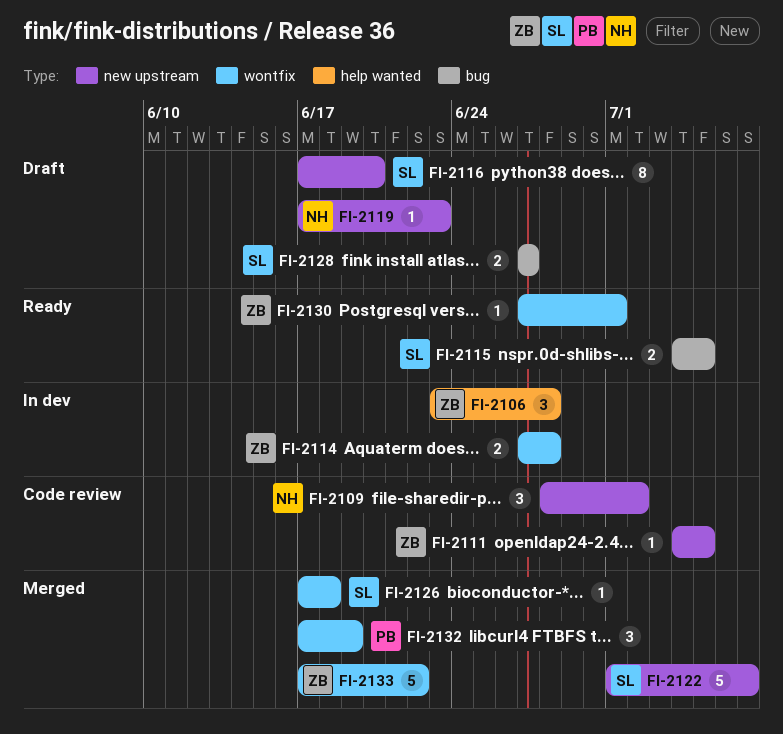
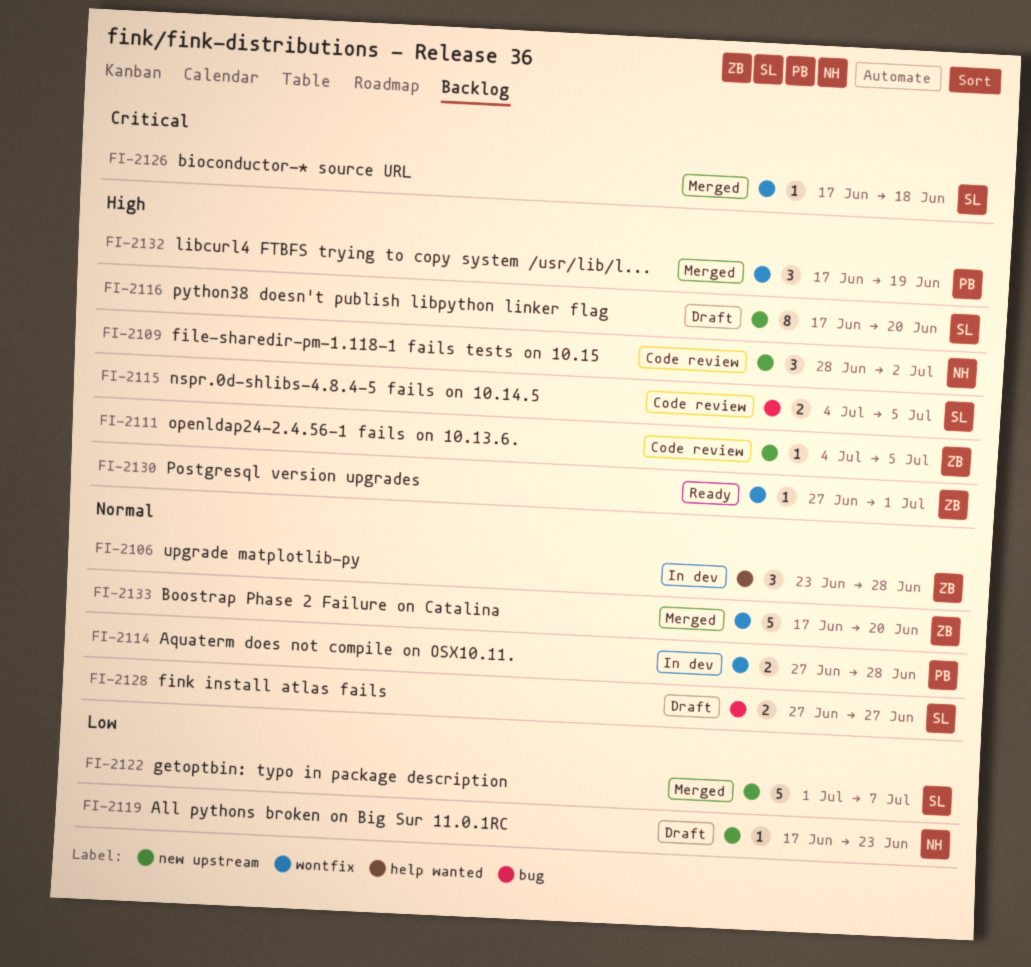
FI-2114, owner: ZB -> PB
FI-2115, status: Ready -> Code review
FI-2133, due: Jun 22 -> Jun 20

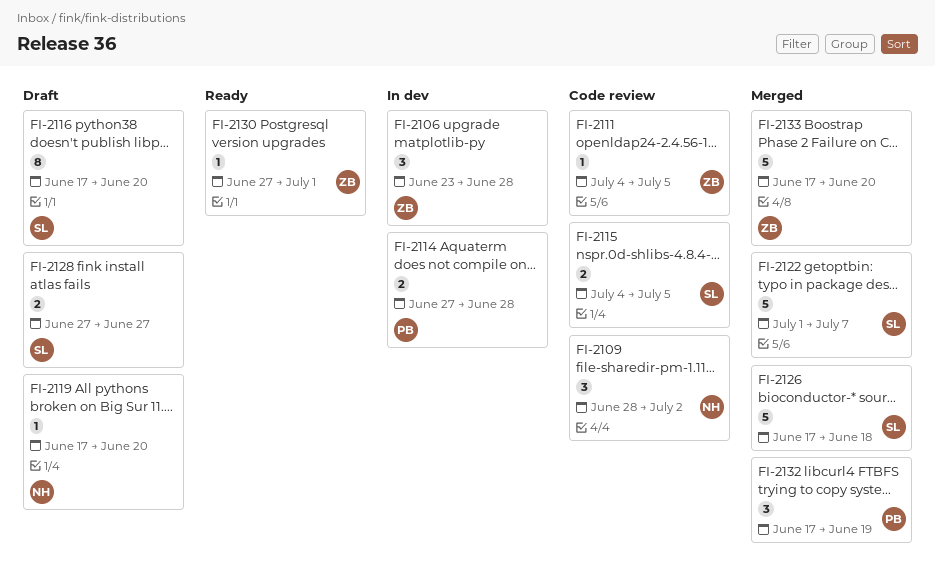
FI-2119, due: Jun 23 -> Jun 20
FI-2126, estimate: 1 -> 5

